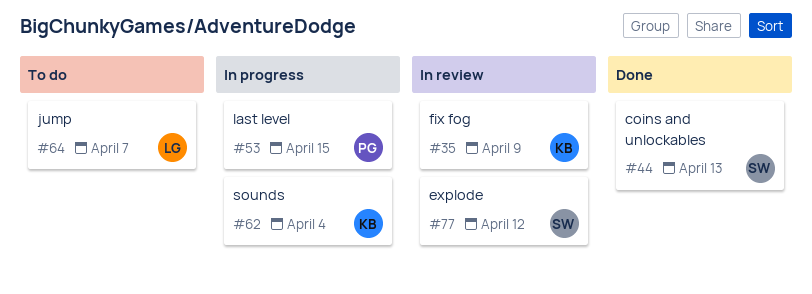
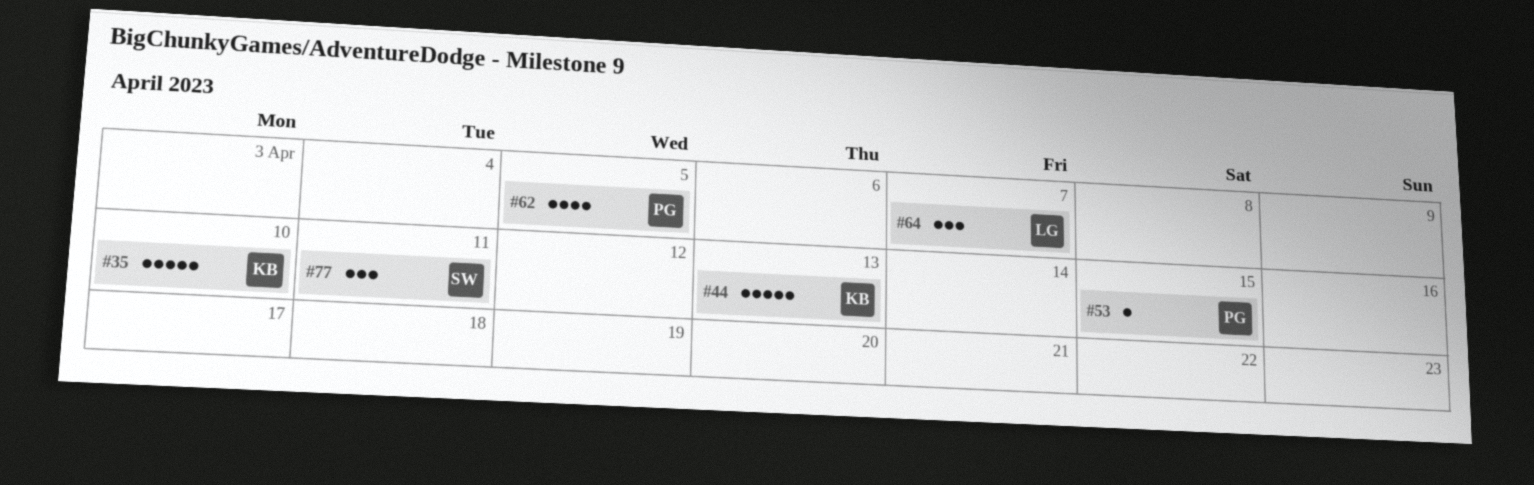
#35, due: Apr 9 -> Apr 10
#44, owner: SW -> KB
#62, owner: KB -> PG
#62, due: Apr 4 -> Apr 5
#77, due: Apr 12 -> Apr 11

